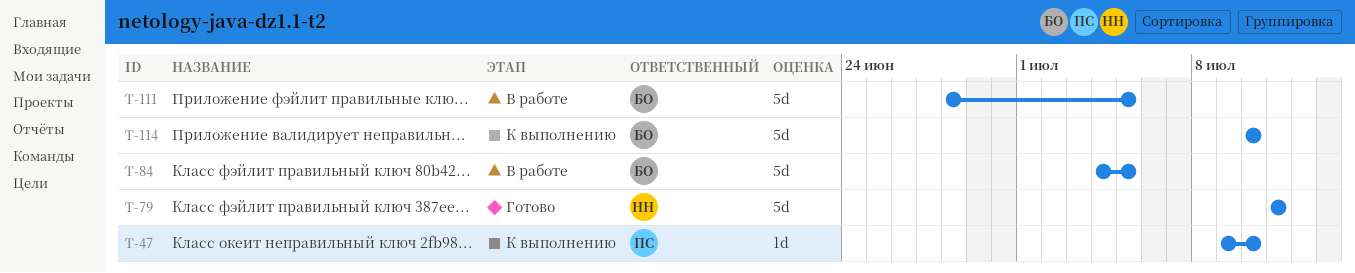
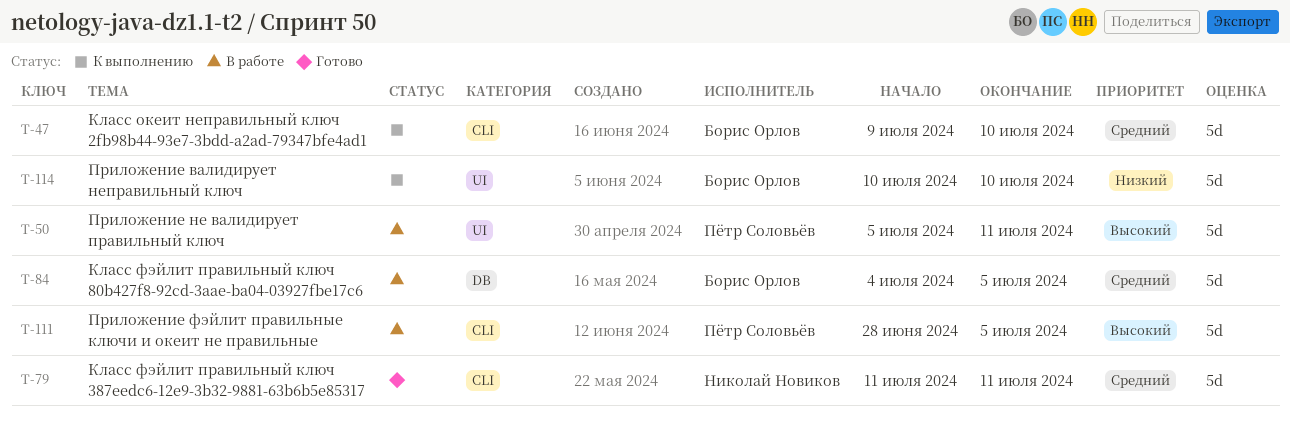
T-47, owner: Пётр Соловьёв -> Борис Орлов
T-47, estimate: 1d -> 5d
T-50: none -> present
T-111, owner: Борис Орлов -> Пётр Соловьёв

